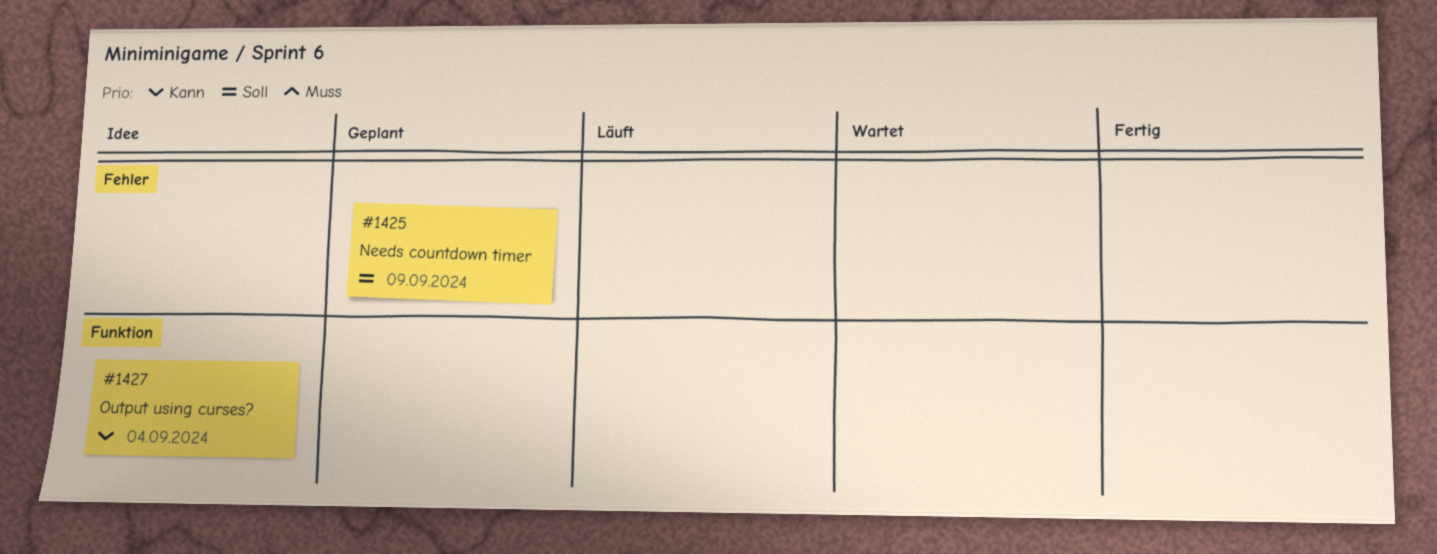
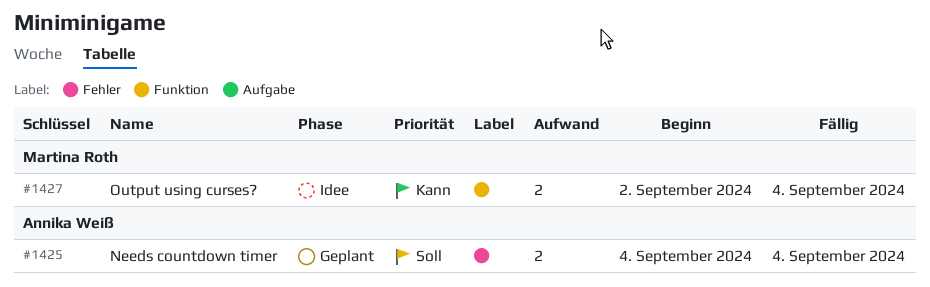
#1425, due: Sep 9 -> Sep 4

